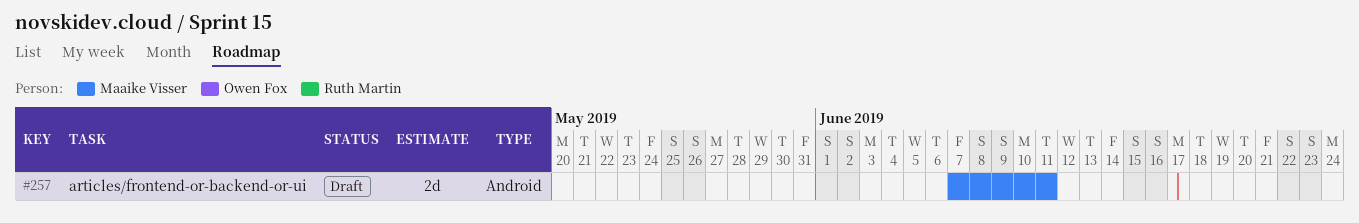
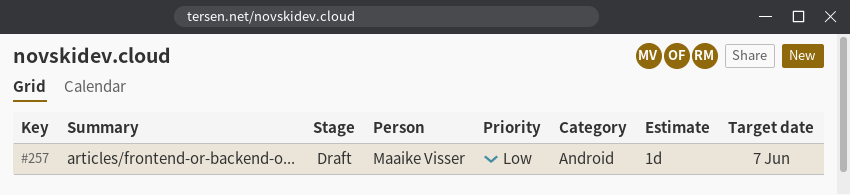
#257, estimate: 2d -> 1d
#257, due: Jun 11 -> Jun 7

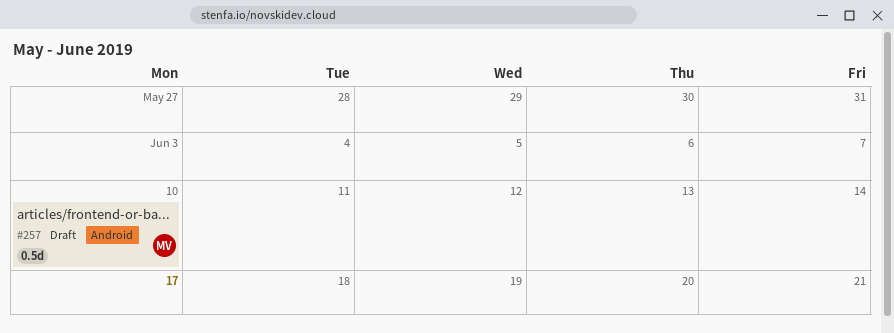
#257, estimate: 1d -> 0.5d
#257, due: Jun 7 -> Jun 10

